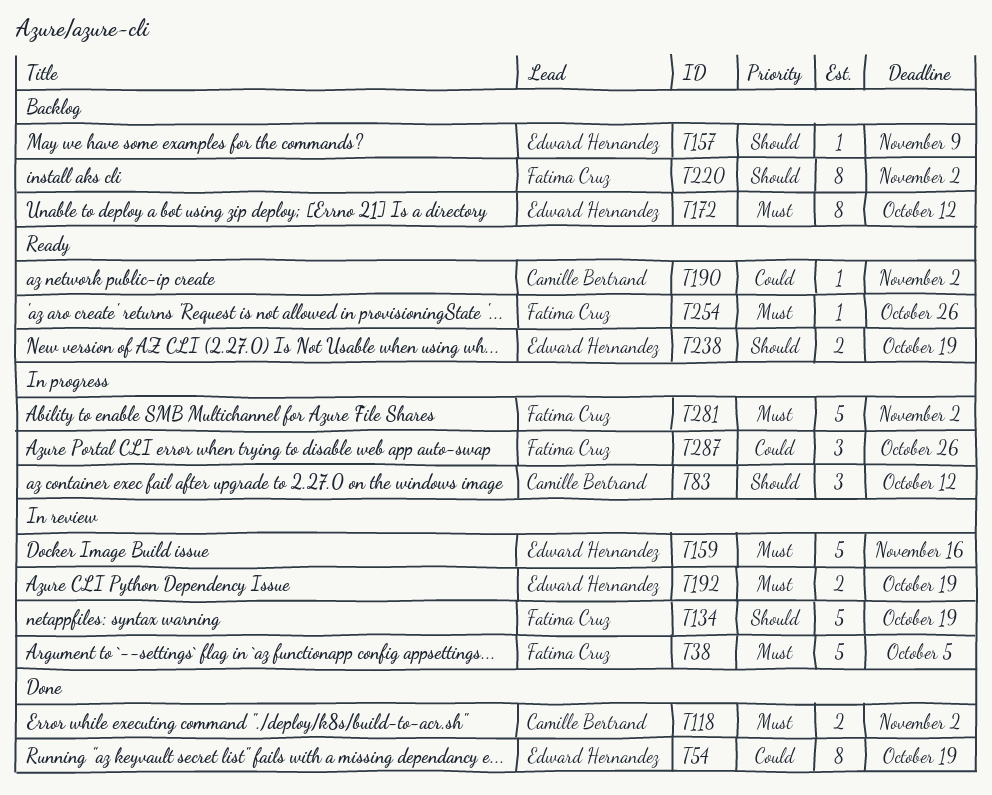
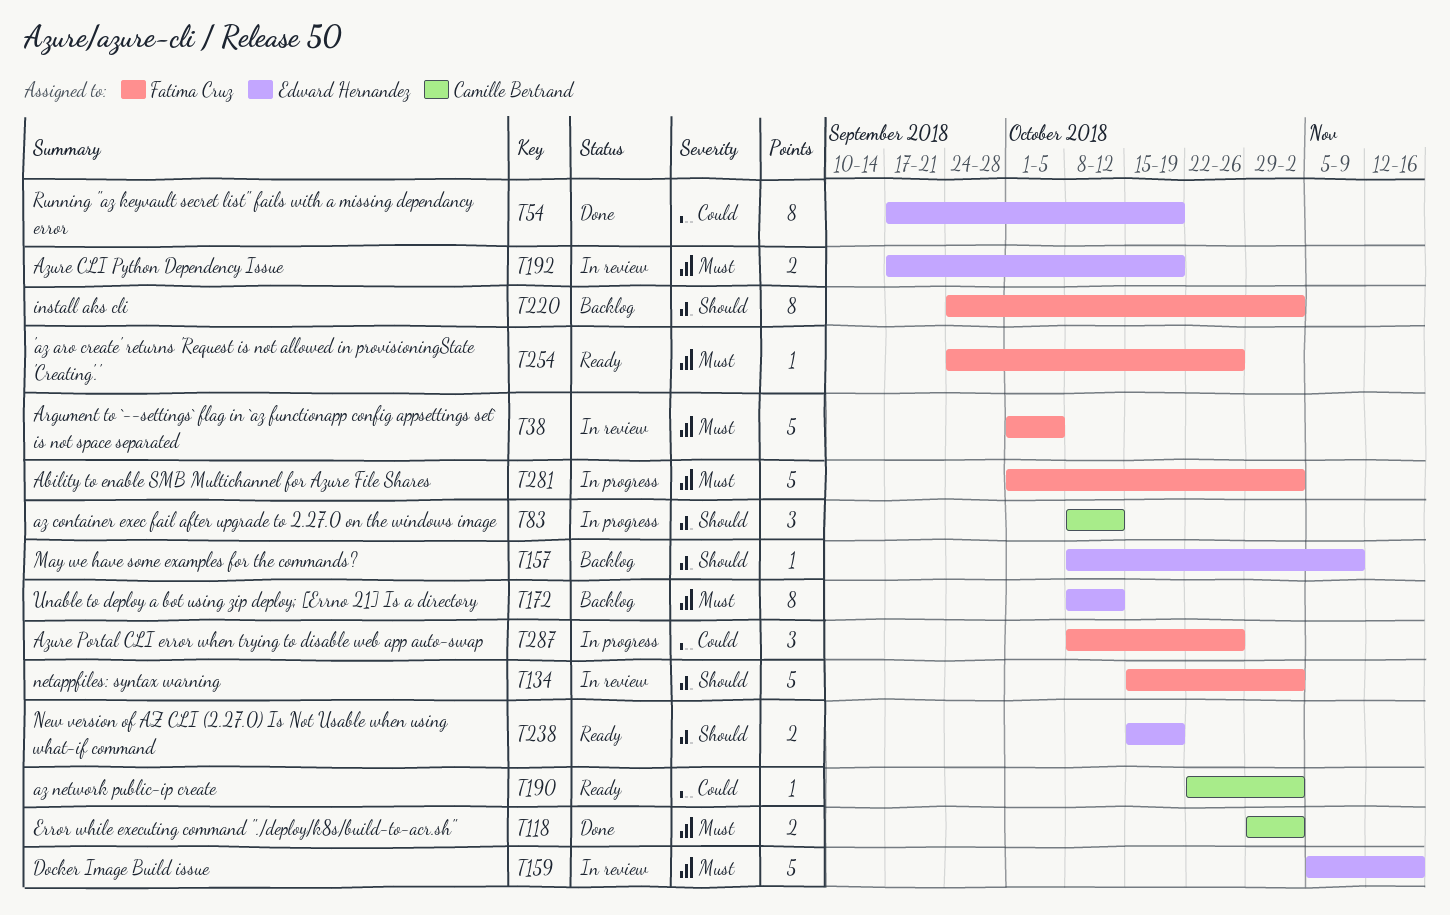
T134, due: Oct 19 -> Nov 2

